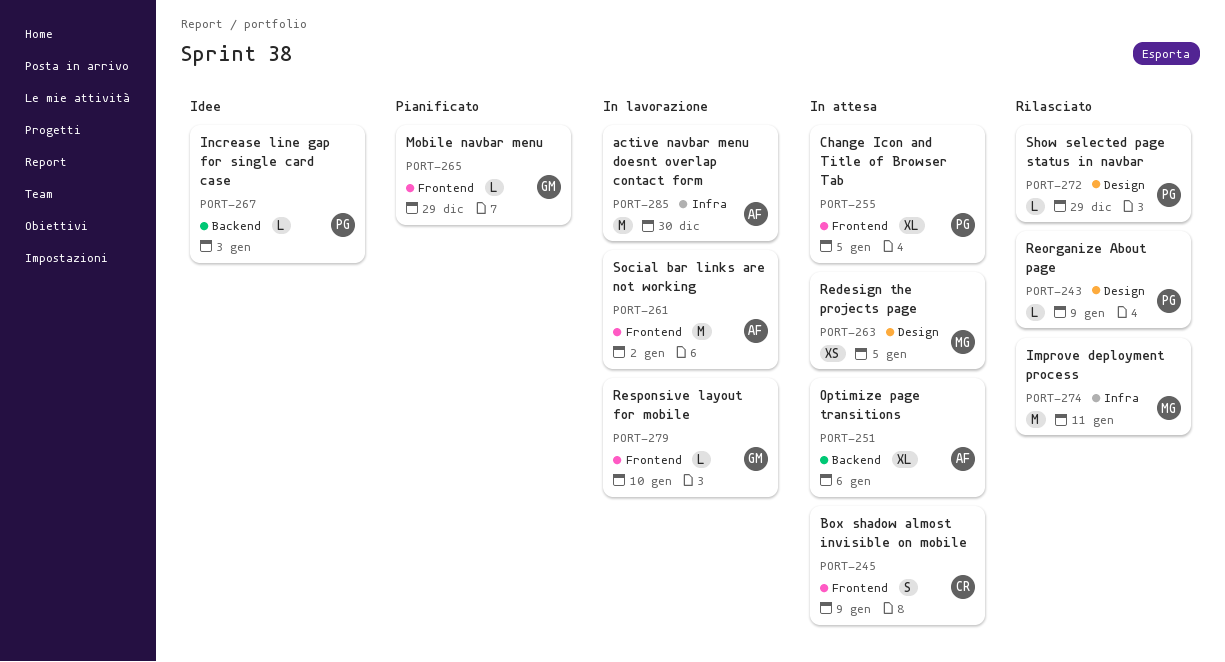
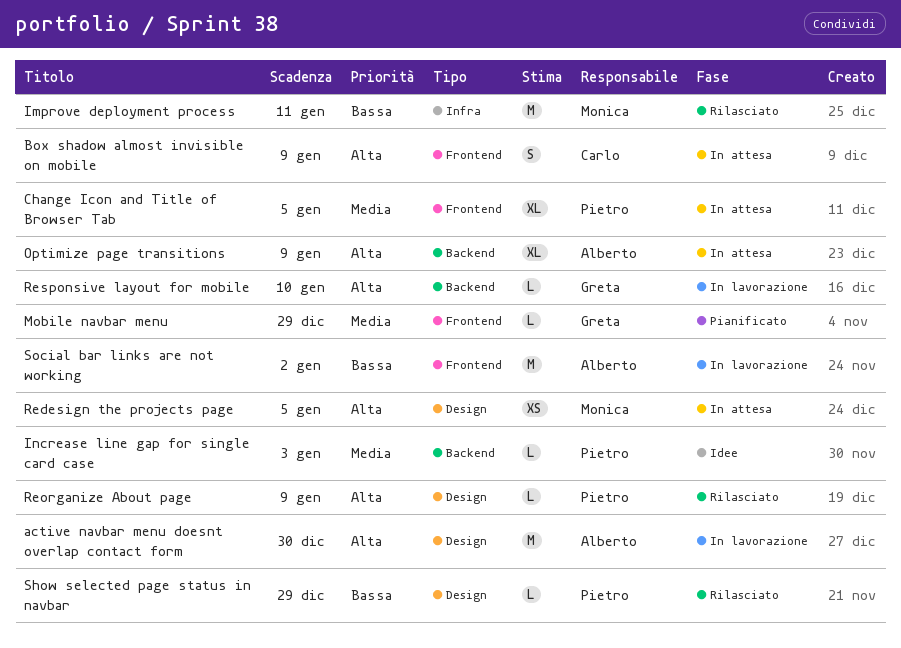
active navbar menu doesnt overlap contact form, label: Infra -> Design
Optimize page transitions, due: Jan 6 -> Jan 9
Responsive layout for mobile, label: Frontend -> Backend

